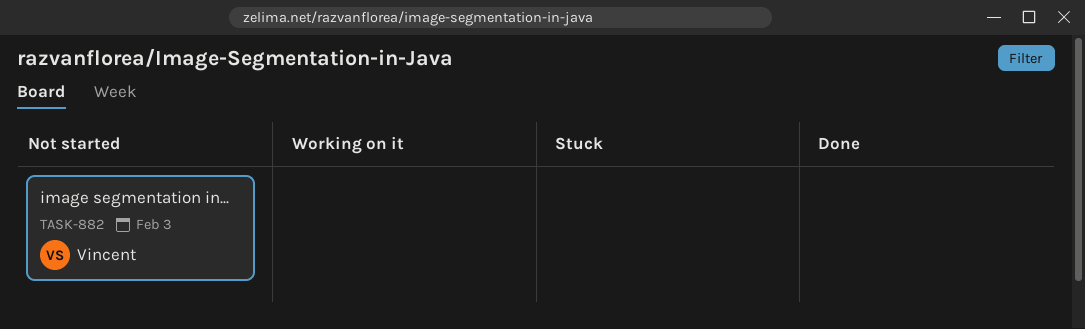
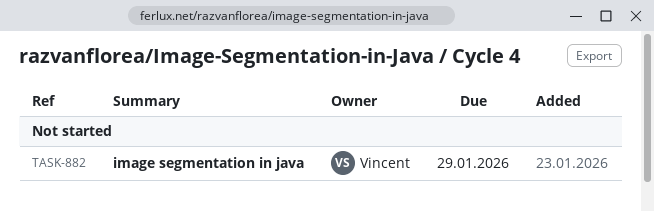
TASK-882, due: Feb 3 -> Jan 29

